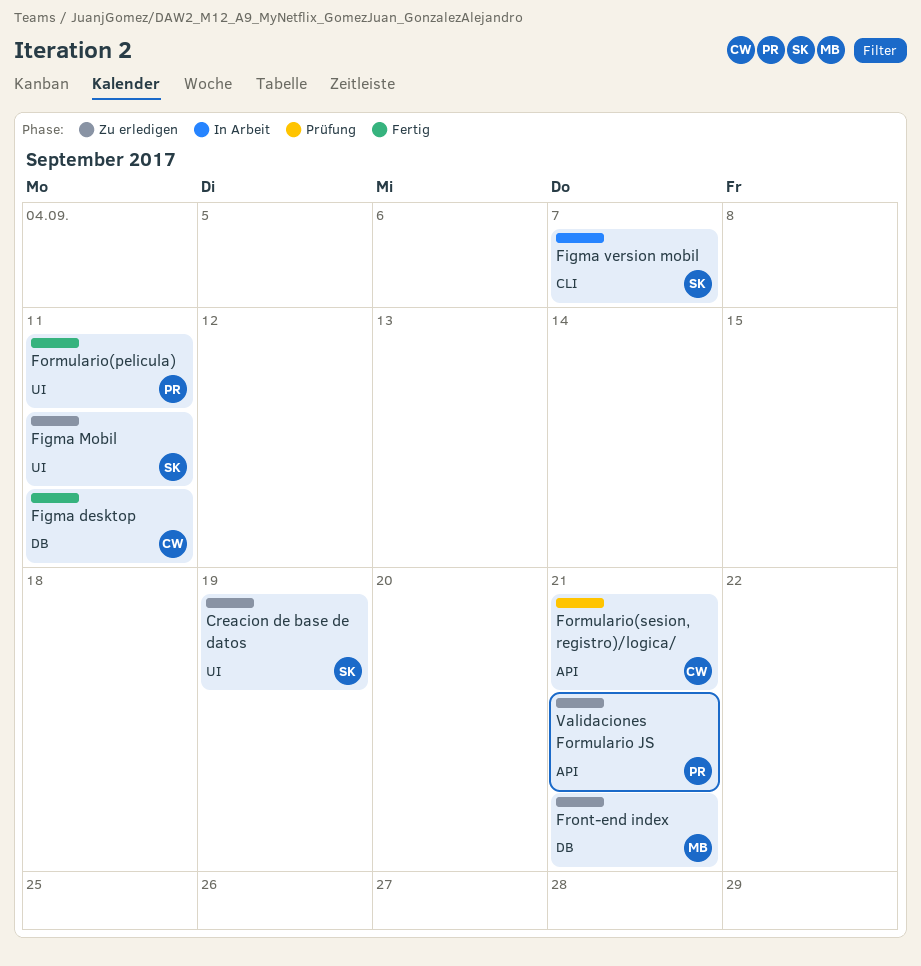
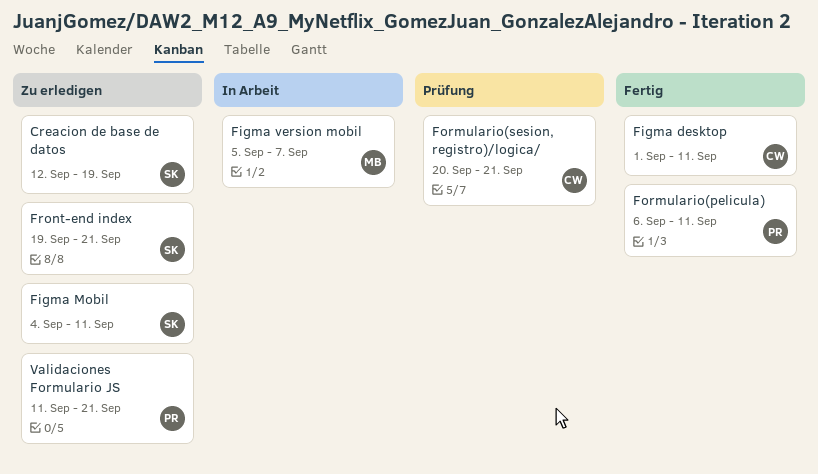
Figma version mobil, owner: SK -> MB
Front-end index, owner: MB -> SK

